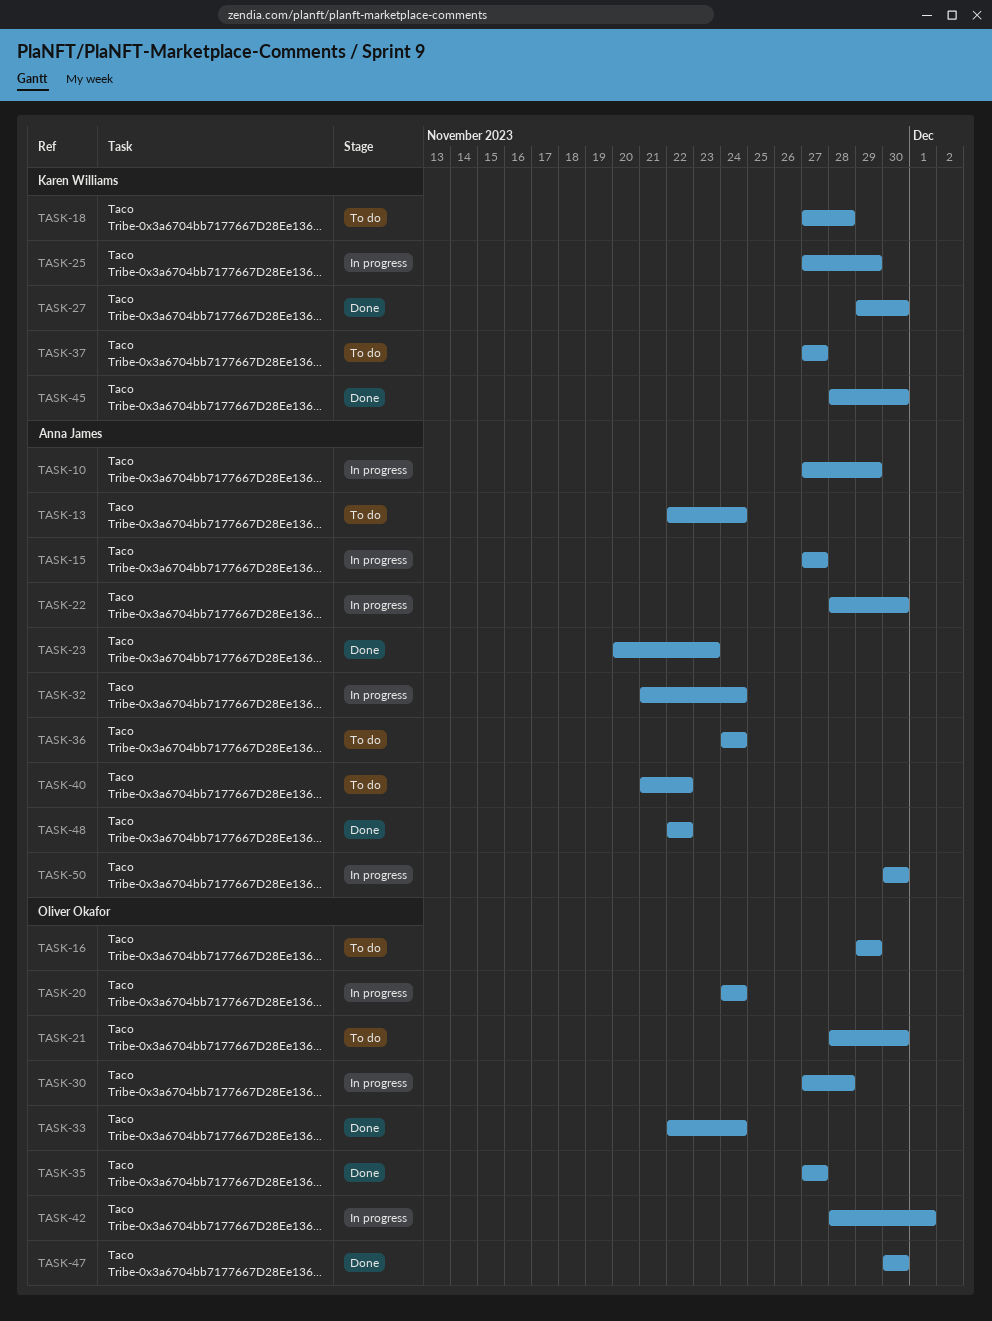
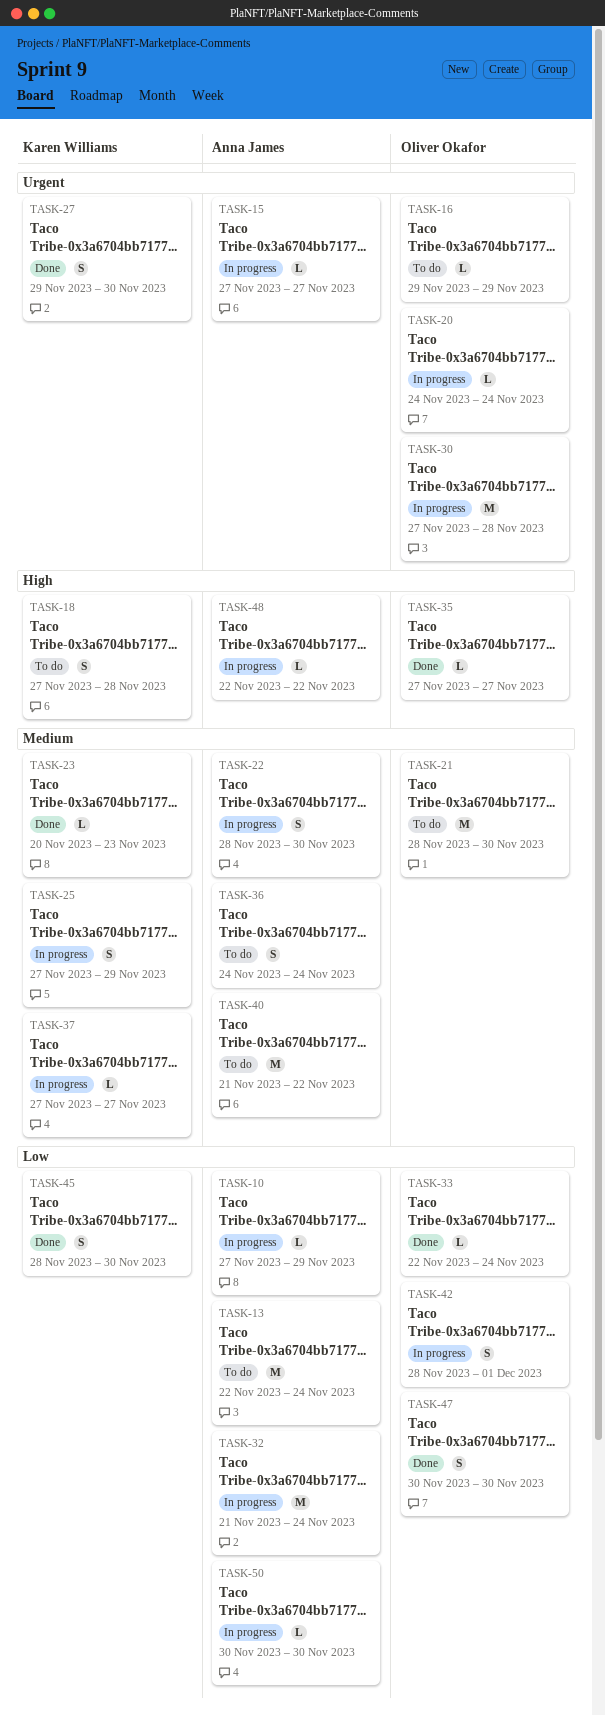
TASK-23, owner: Anna James -> Karen Williams
TASK-37, status: To do -> In progress
TASK-48, status: Done -> In progress

